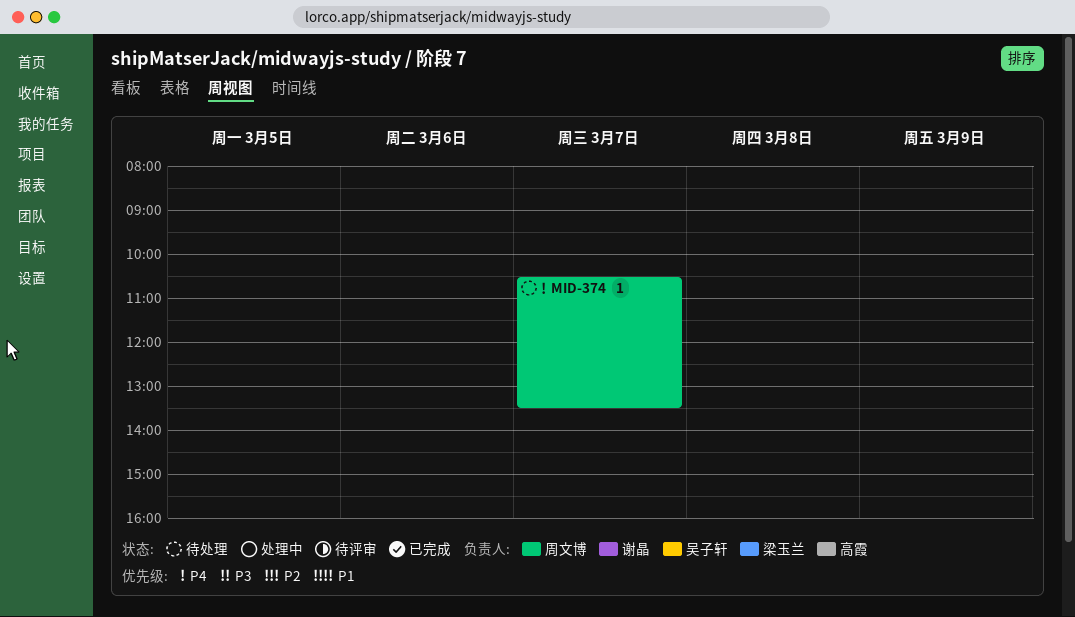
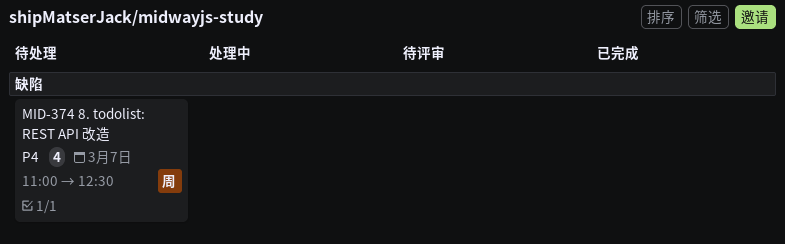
MID-374, estimate: 1 -> 4
MID-374, begins: 10:30 -> 11:00
MID-374, ends: 13:30 -> 12:30

